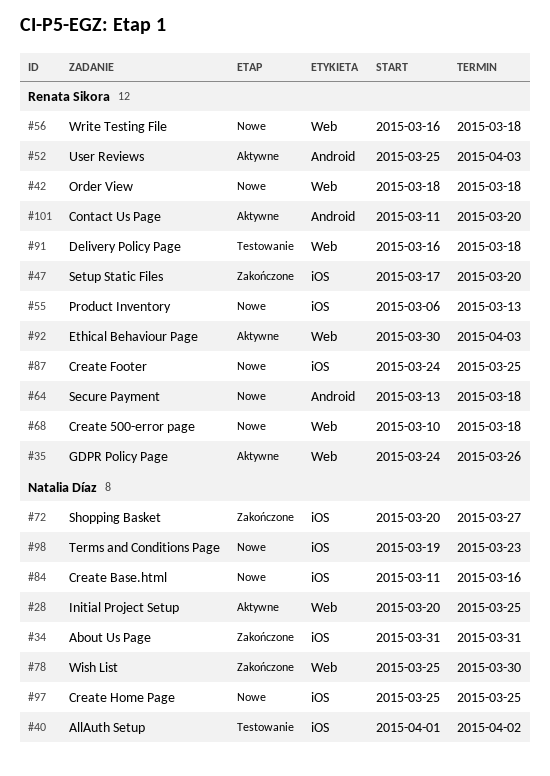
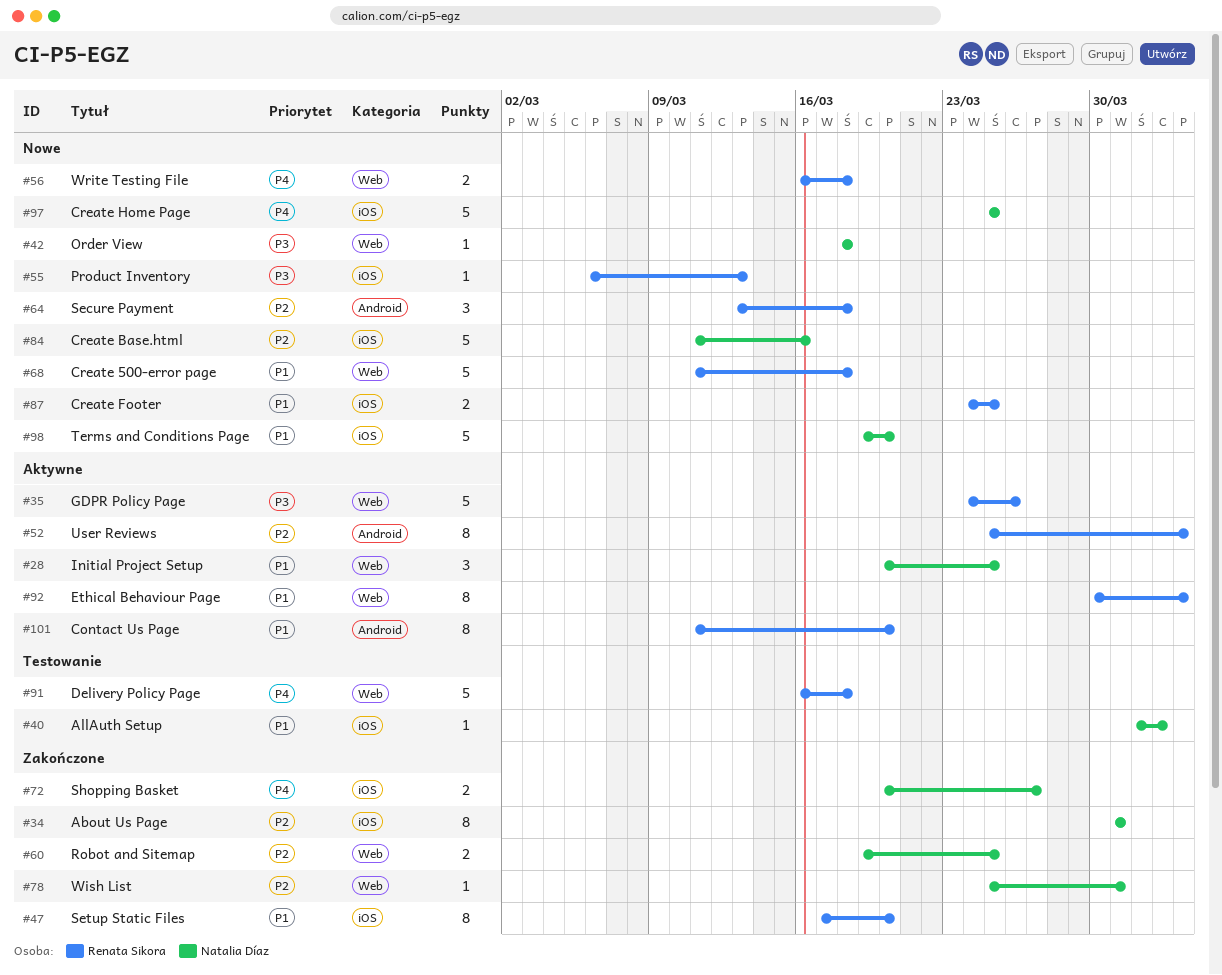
#42, owner: Renata Sikora -> Natalia Díaz
#60: none -> present
#68, start: Mar 10 -> Mar 11
#78, due: Mar 30 -> Mar 31
#98, due: Mar 23 -> Mar 20

